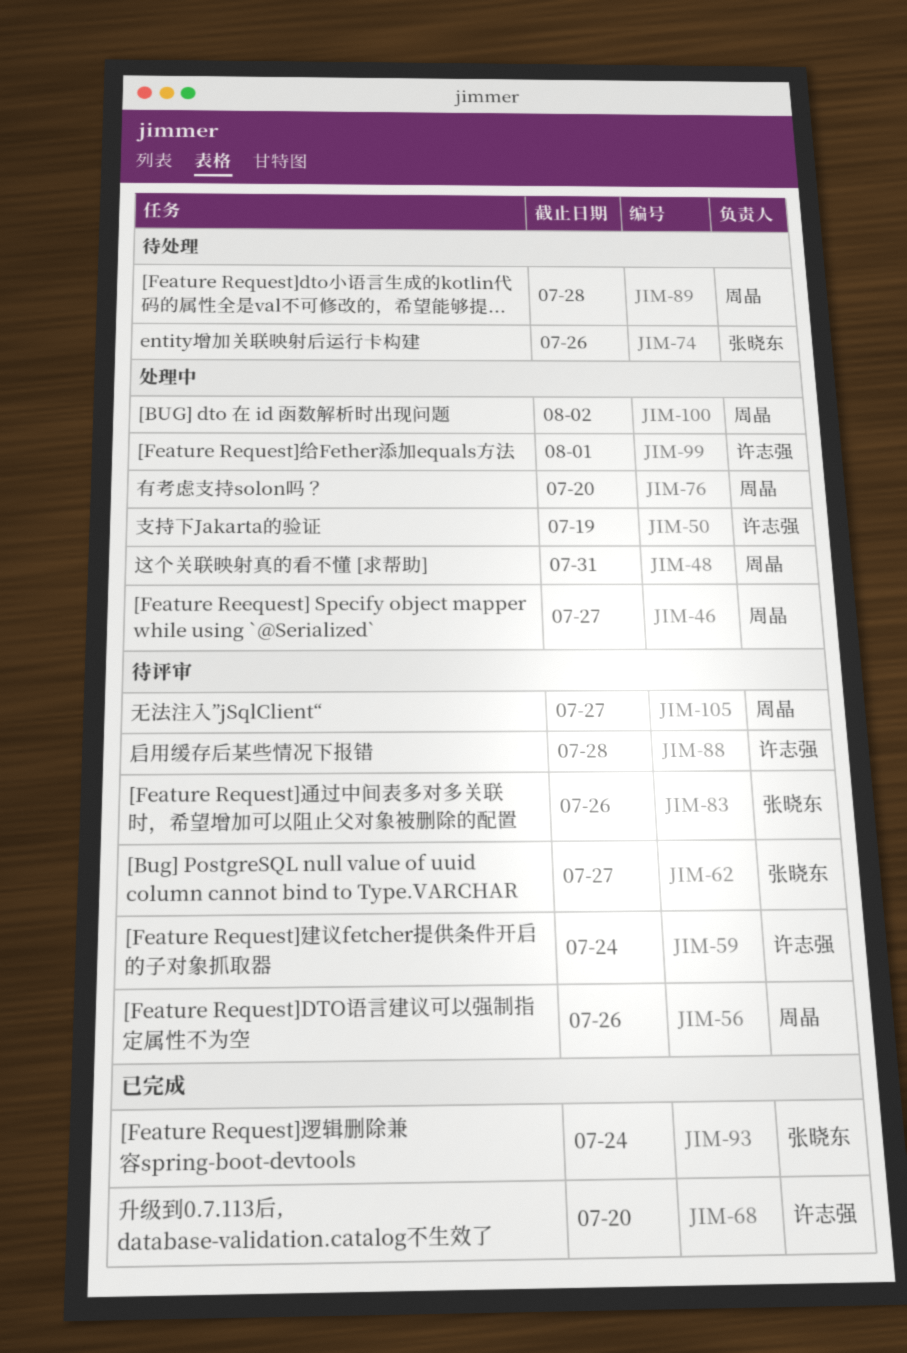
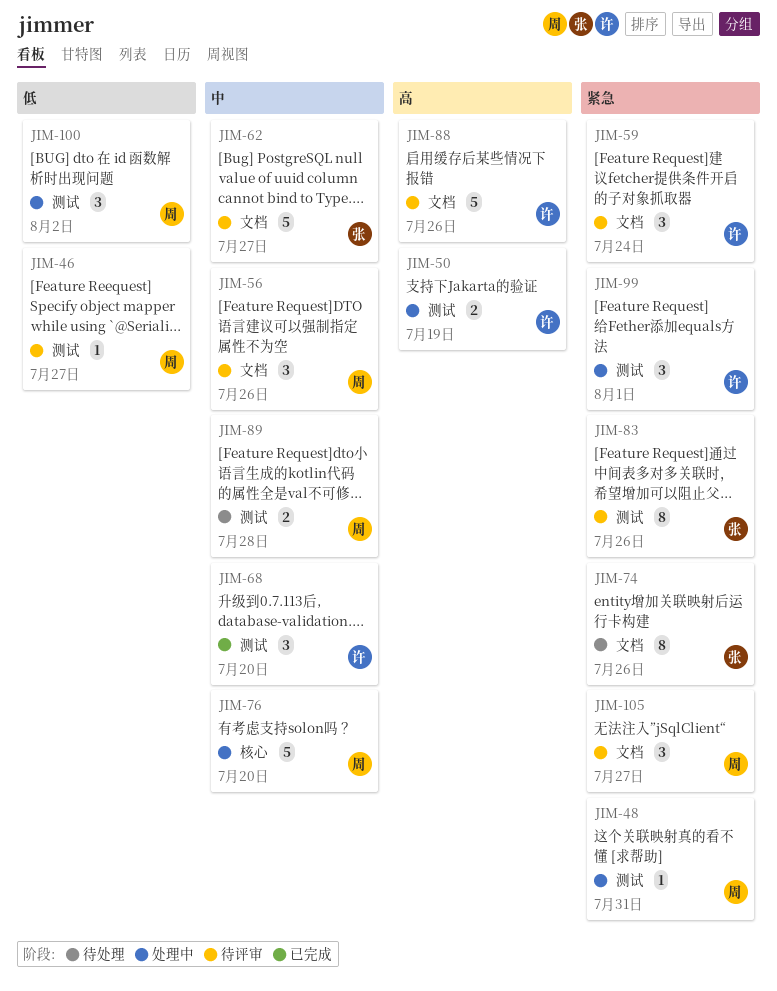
JIM-46, status: 处理中 -> 待评审
JIM-88, due: Jul 28 -> Jul 26
JIM-93: present -> none

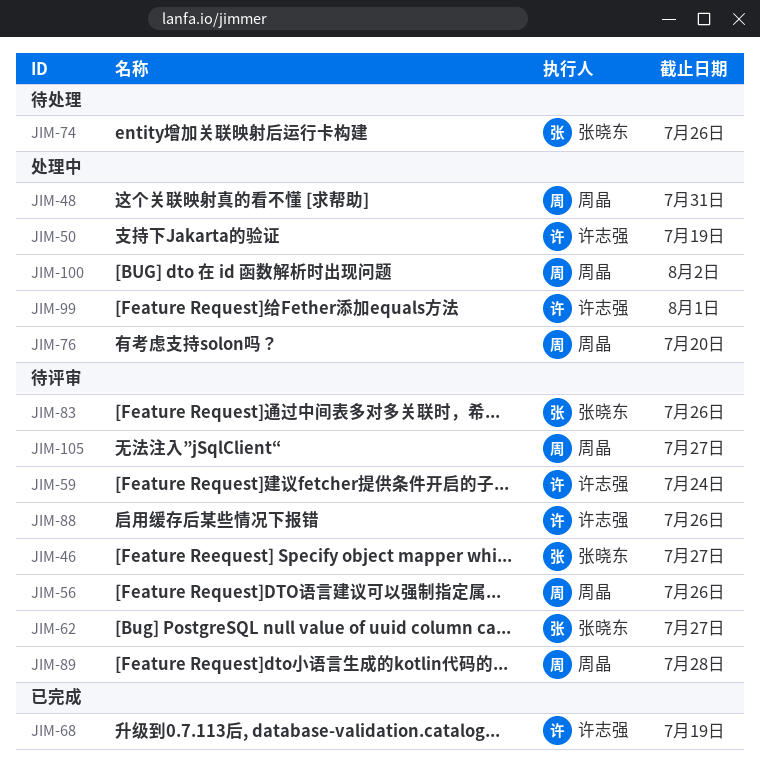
JIM-46, owner: 周晶 -> 张晓东
JIM-68, due: Jul 20 -> Jul 19
JIM-89, status: 待处理 -> 待评审

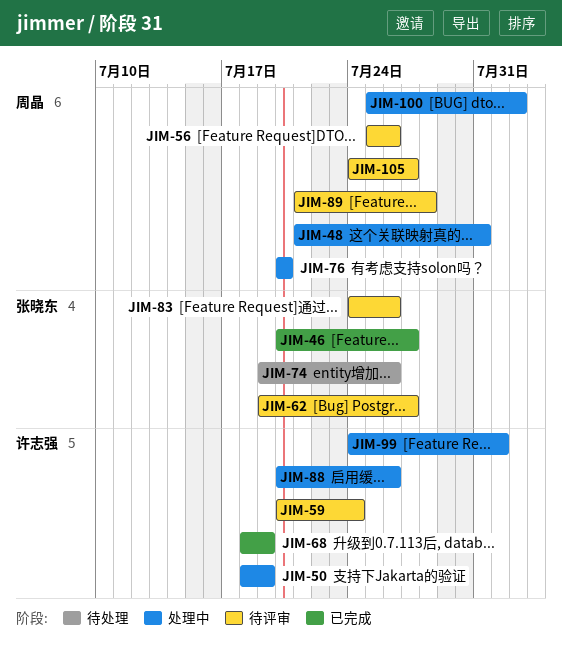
JIM-46, status: 待评审 -> 已完成
JIM-88, status: 待评审 -> 处理中

